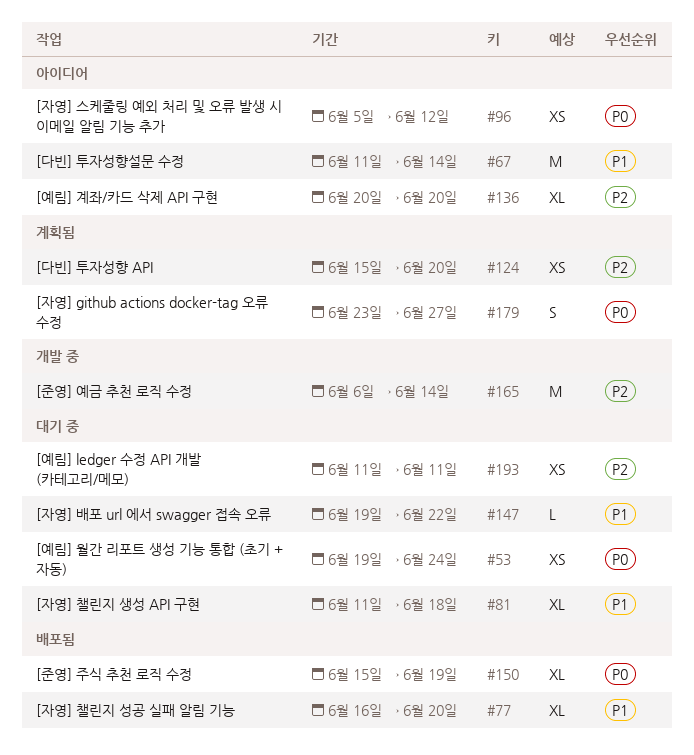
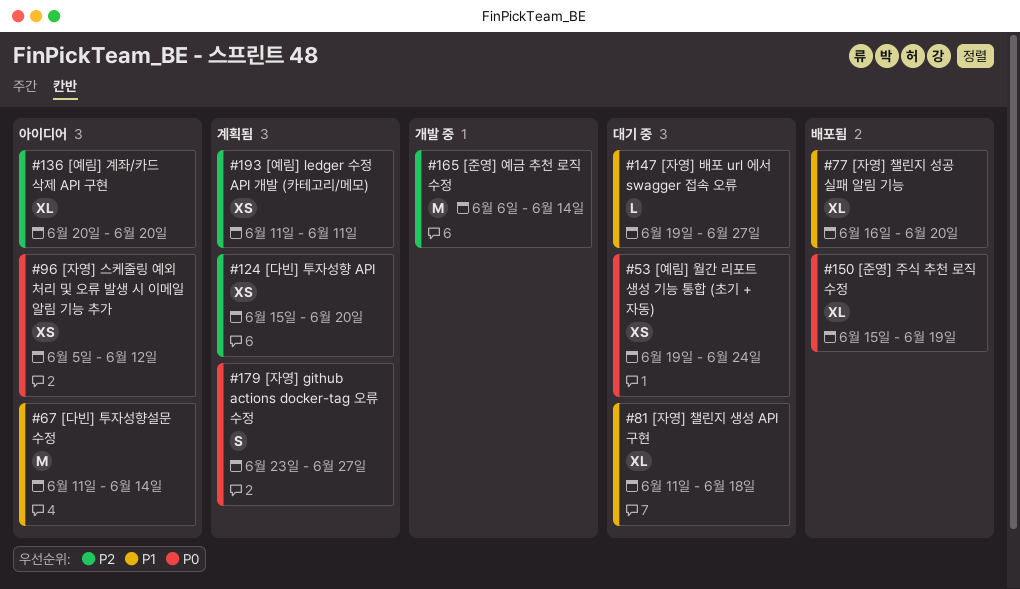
#147, due: Jun 22 -> Jun 27
#193, status: 대기 중 -> 계획됨

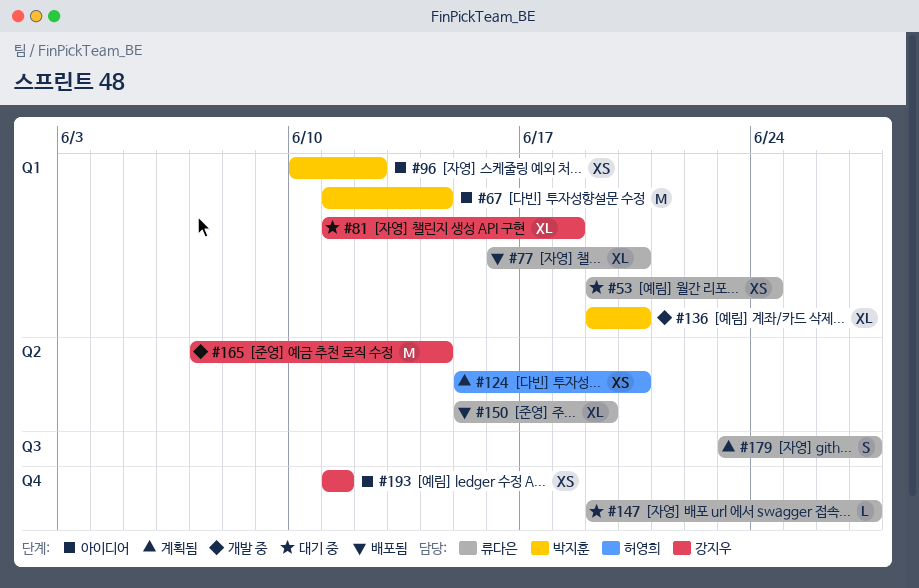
#96, start: Jun 5 -> Jun 10
#136, status: 아이디어 -> 개발 중
#136, start: Jun 20 -> Jun 19
#165, start: Jun 6 -> Jun 7
#193, status: 계획됨 -> 아이디어

